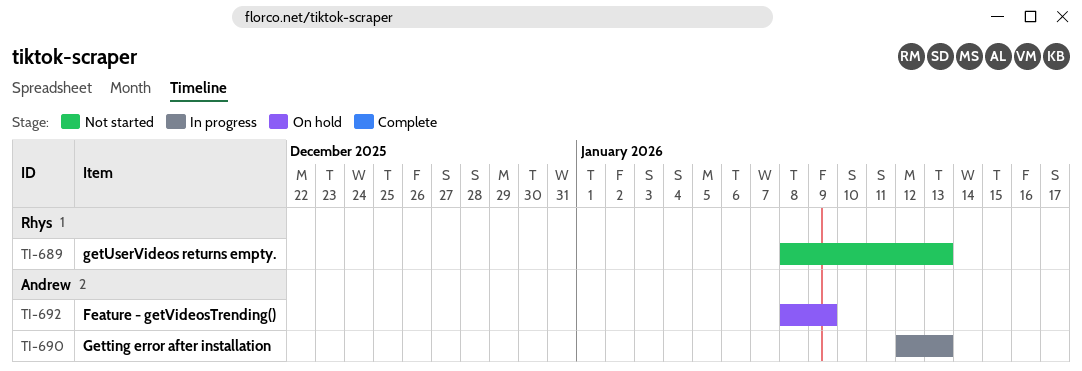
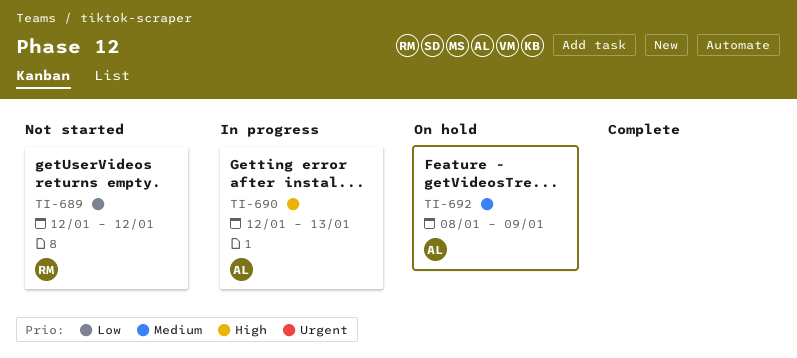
TI-689, start: Jan 8 -> Jan 12
TI-689, due: Jan 13 -> Jan 12

